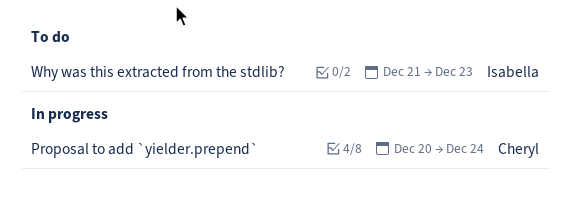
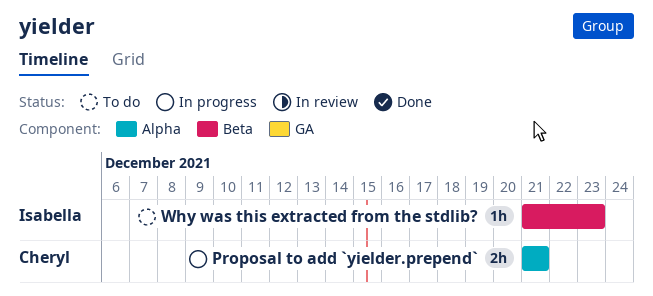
Proposal to add `yielder.prepend`, start: Dec 20 -> Dec 21
Proposal to add `yielder.prepend`, due: Dec 24 -> Dec 21

